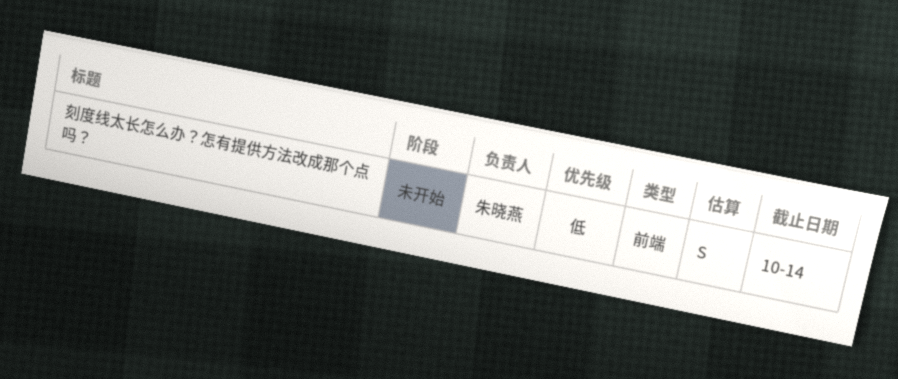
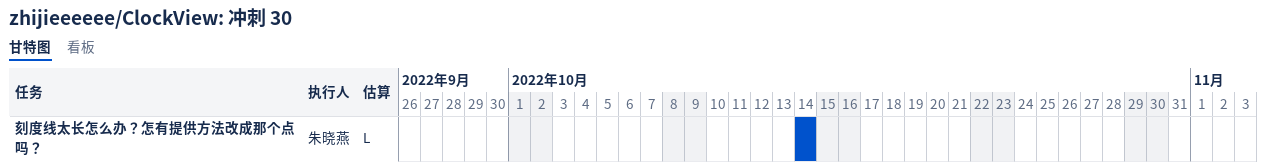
刻度线太长怎么办？怎有提供方法改成那个点吗？, estimate: S -> L

